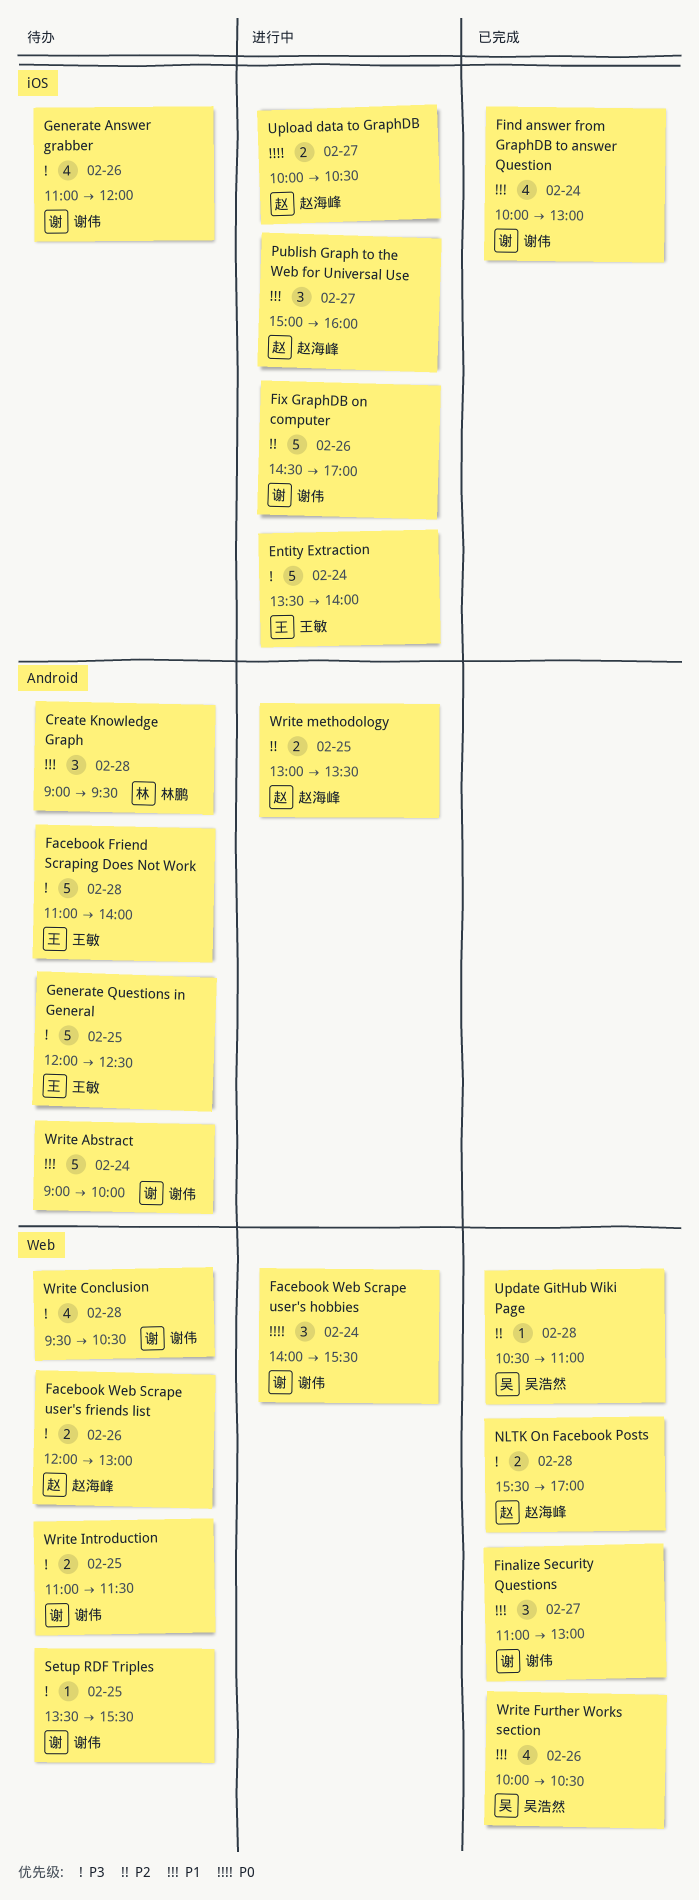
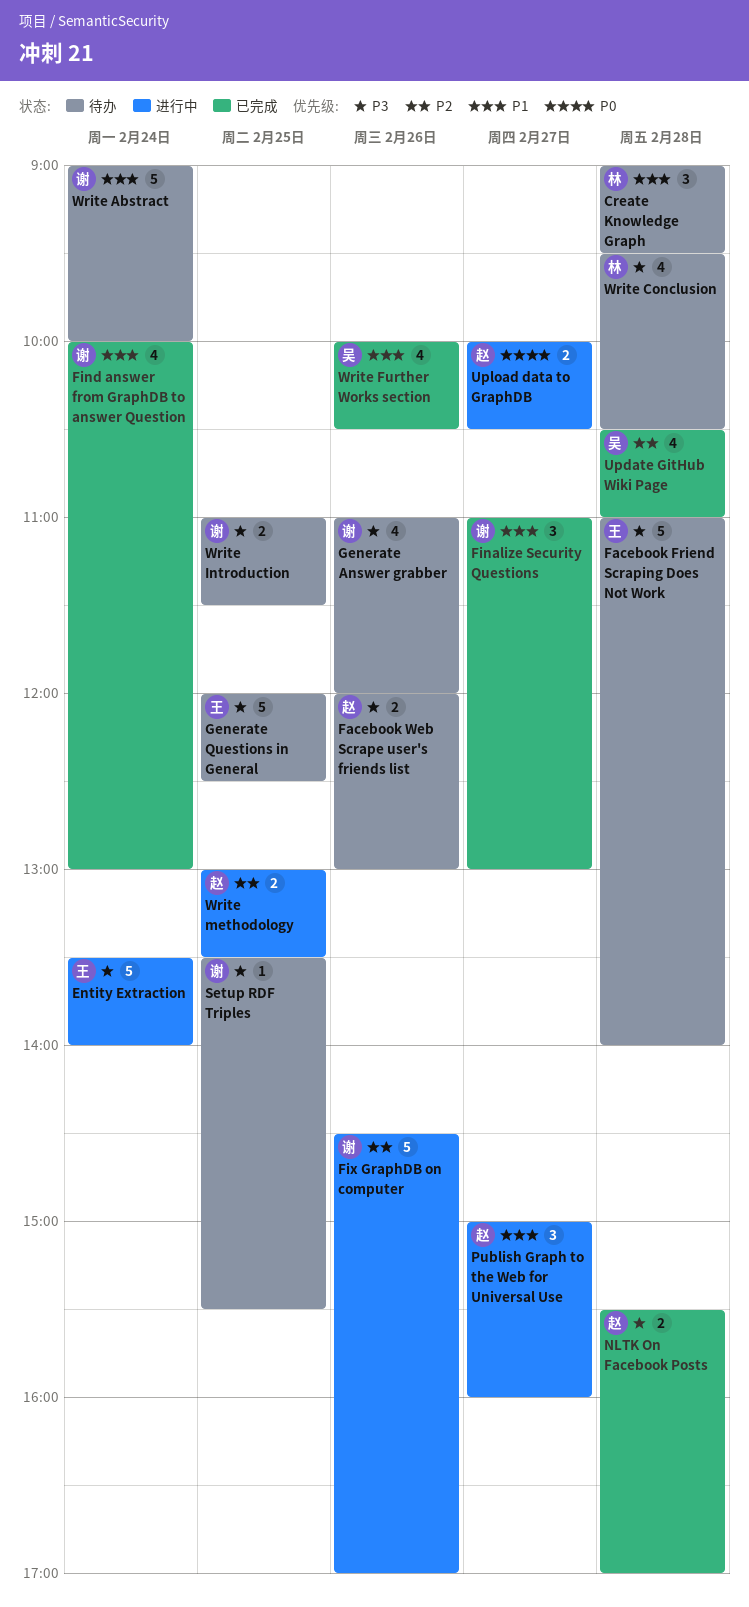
Facebook Web Scrape user's hobbies: present -> none
Update GitHub Wiki Page, estimate: 1 -> 4
Write Conclusion, owner: 谢伟 -> 林鹏

